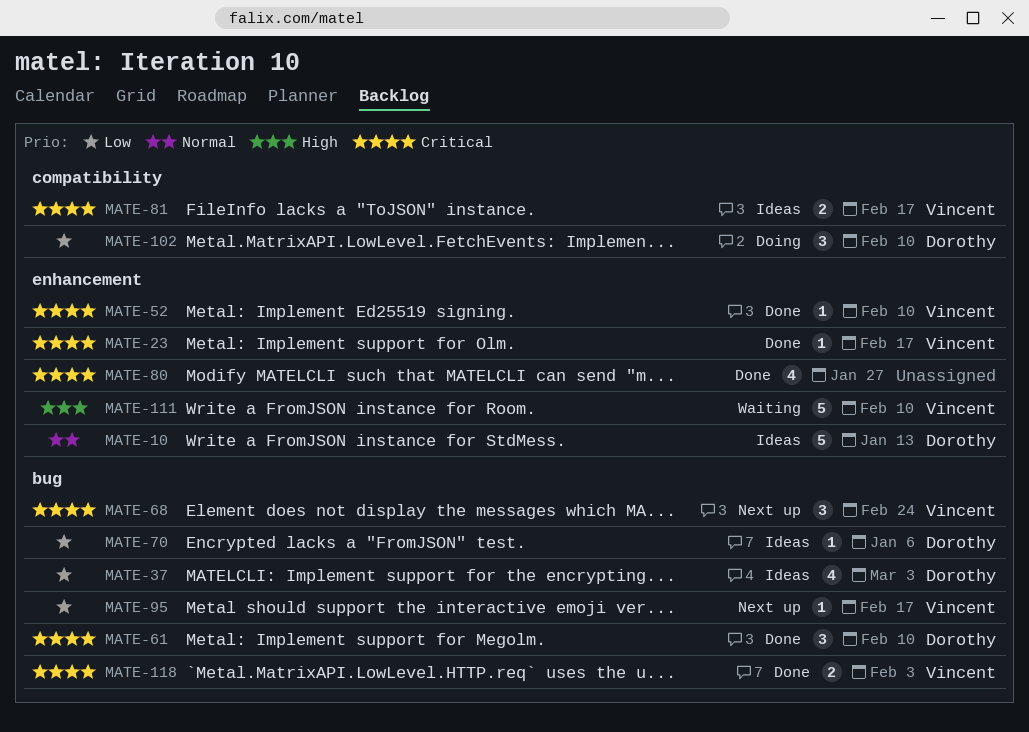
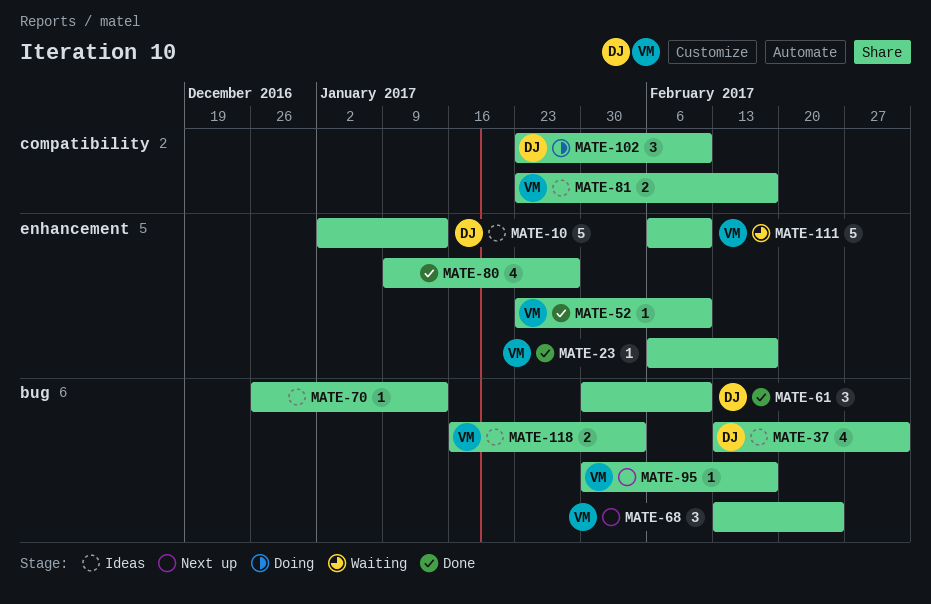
MATE-70, owner: Dorothy -> none
MATE-70, due: Jan 6 -> Jan 13
MATE-118, status: Done -> Ideas

